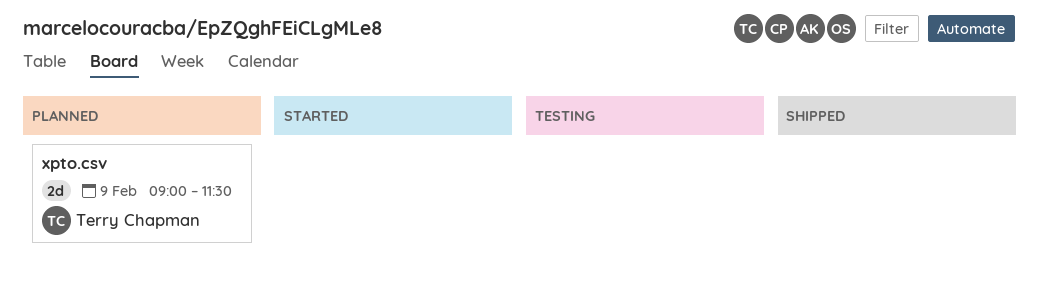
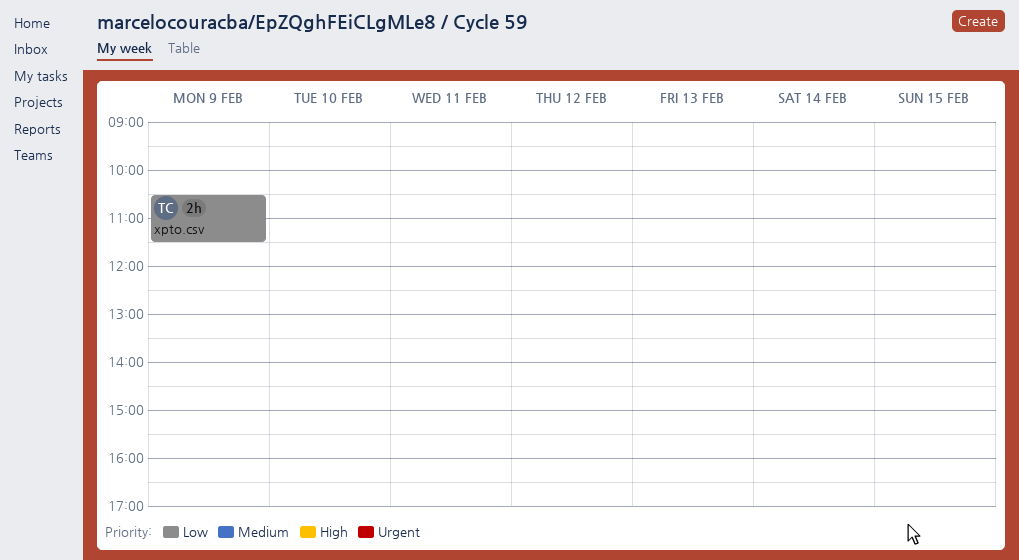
xpto.csv, estimate: 2d -> 2h
xpto.csv, begins: 09:00 -> 10:30

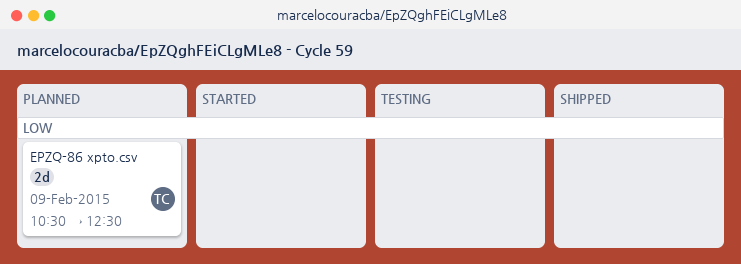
xpto.csv, estimate: 2h -> 2d
xpto.csv, ends: 11:30 -> 12:30

